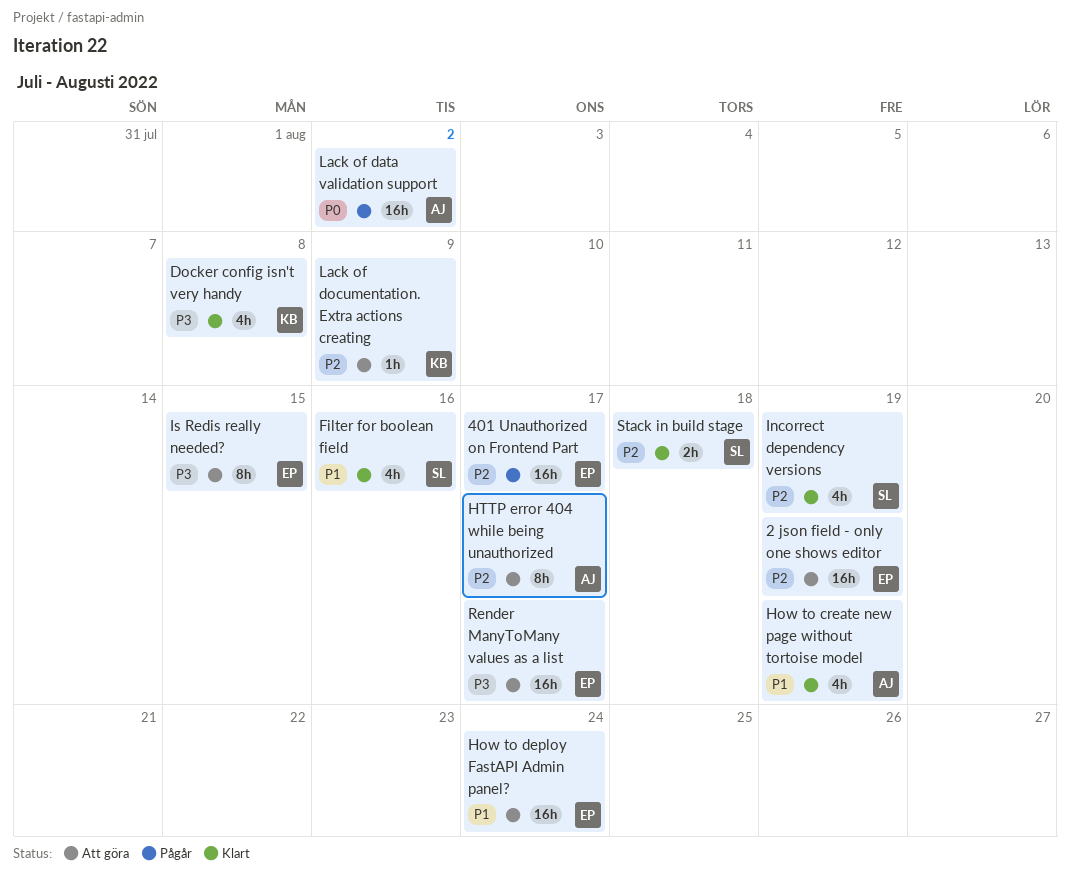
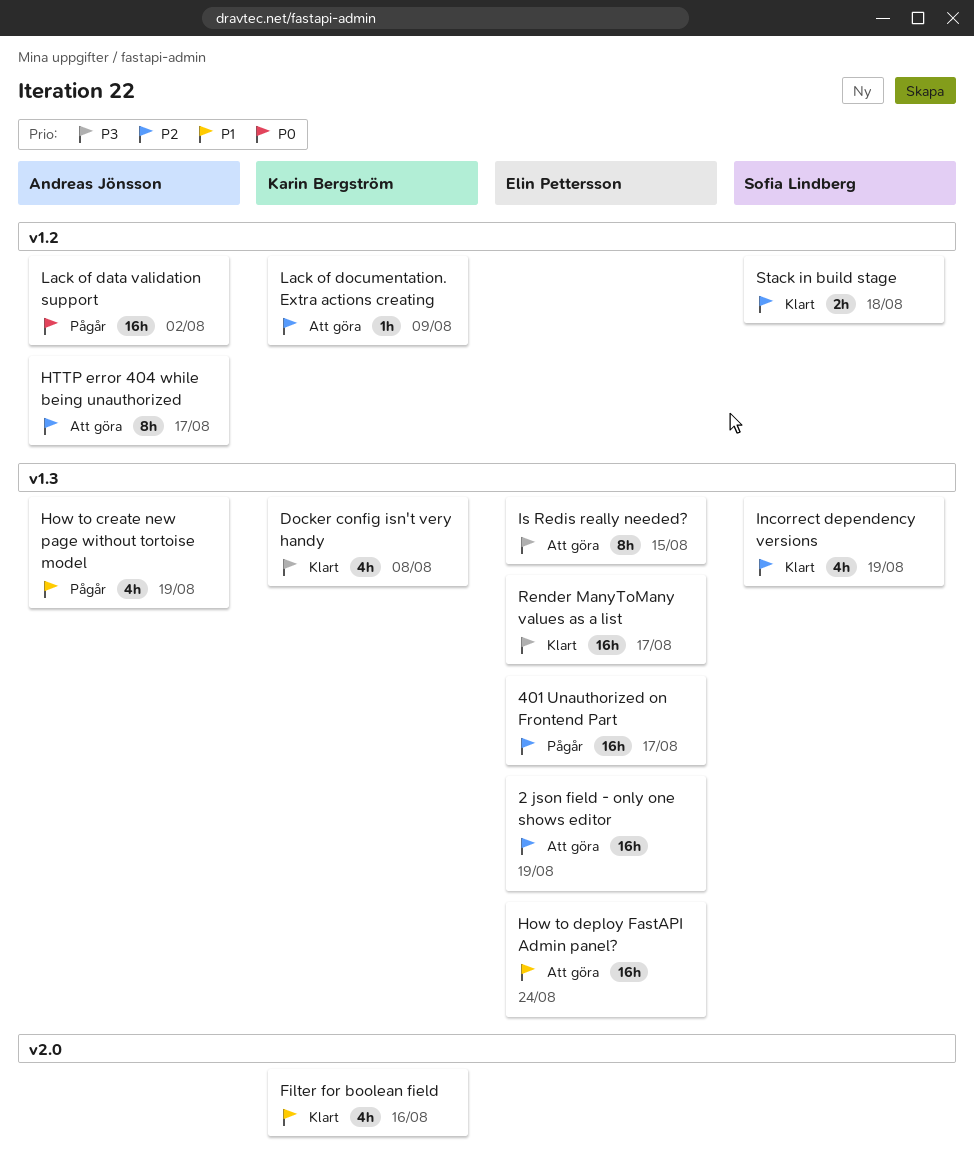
Filter for boolean field, owner: Sofia Lindberg -> Karin Bergström
How to create new page without tortoise model, status: Klart -> Pågår
Render ManyToMany values as a list, status: Att göra -> Klart

